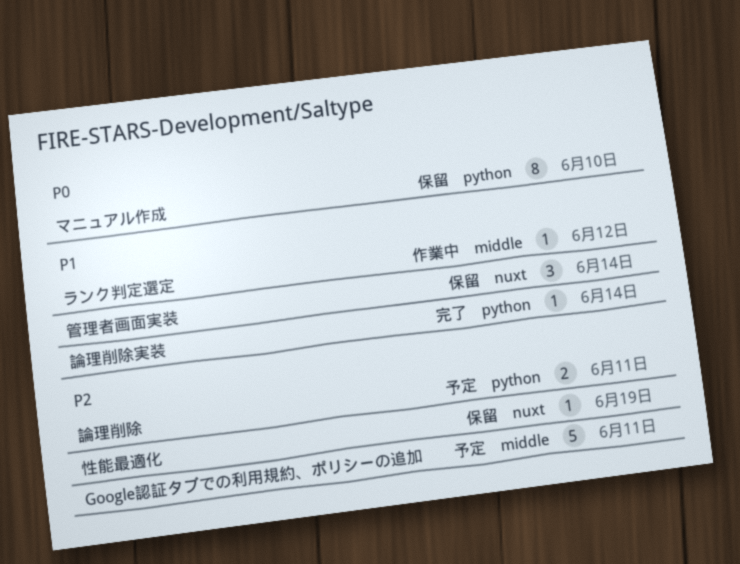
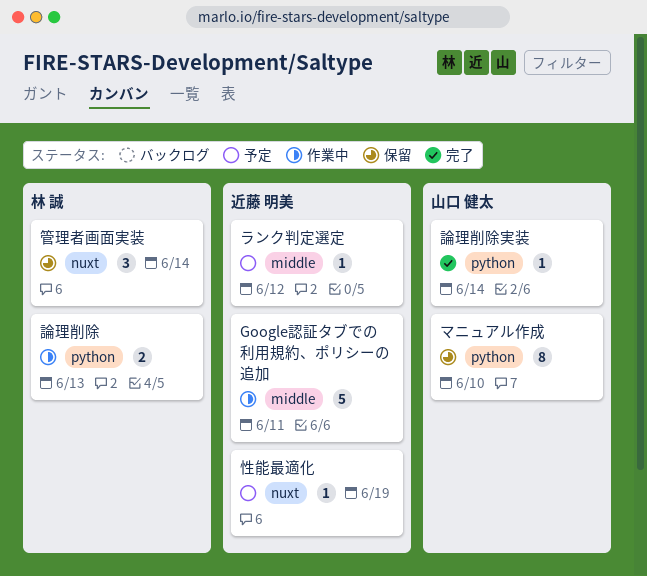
Google認証タブでの利用規約、ポリシーの追加, status: 予定 -> 作業中
ランク判定選定, status: 作業中 -> 予定
性能最適化, status: 保留 -> 予定
論理削除, status: 予定 -> 作業中
論理削除, due: Jun 11 -> Jun 13

